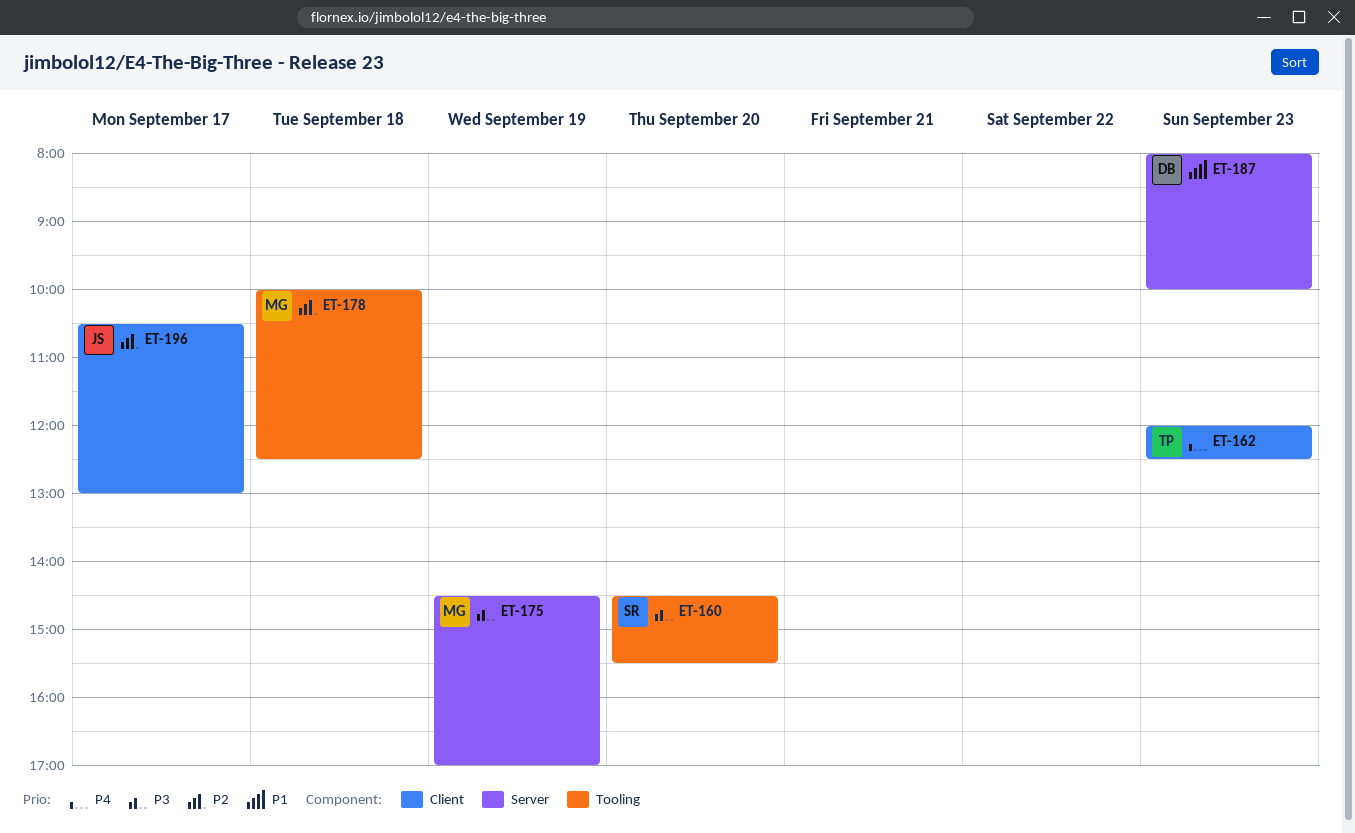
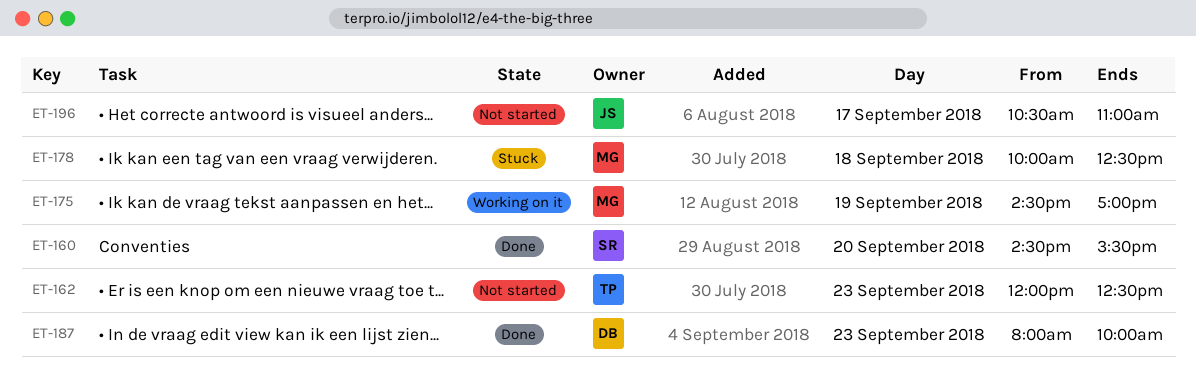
ET-196, ends: 13:00 -> 11:00

